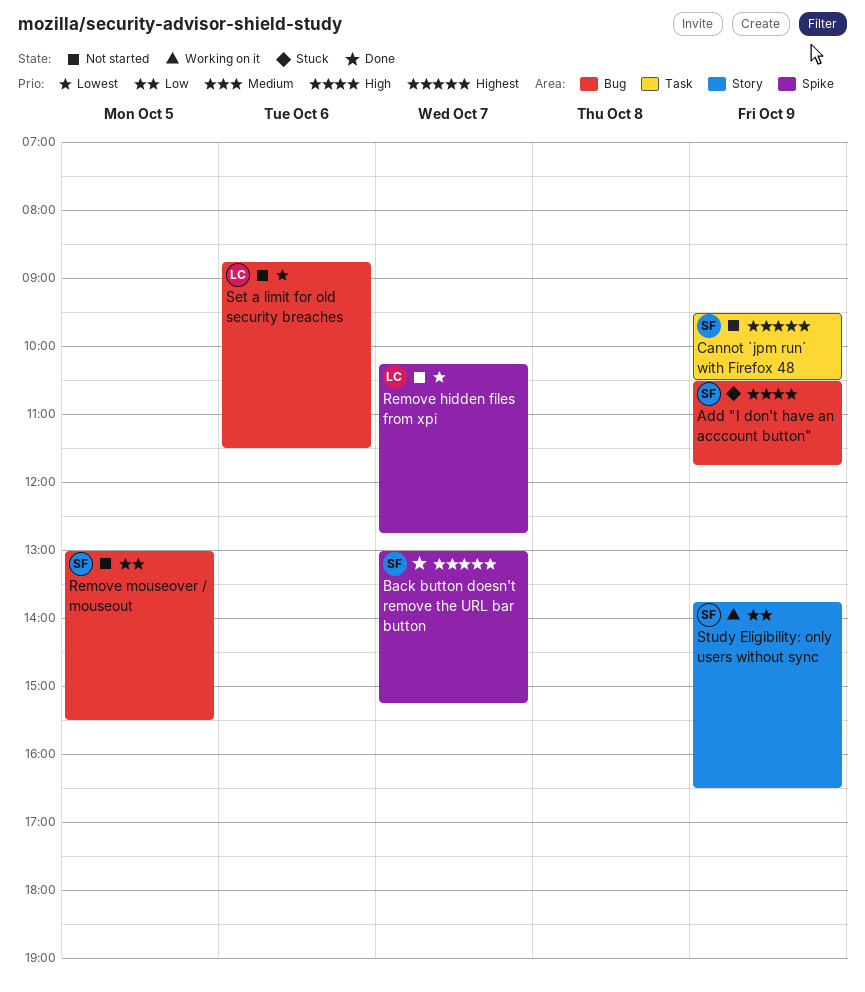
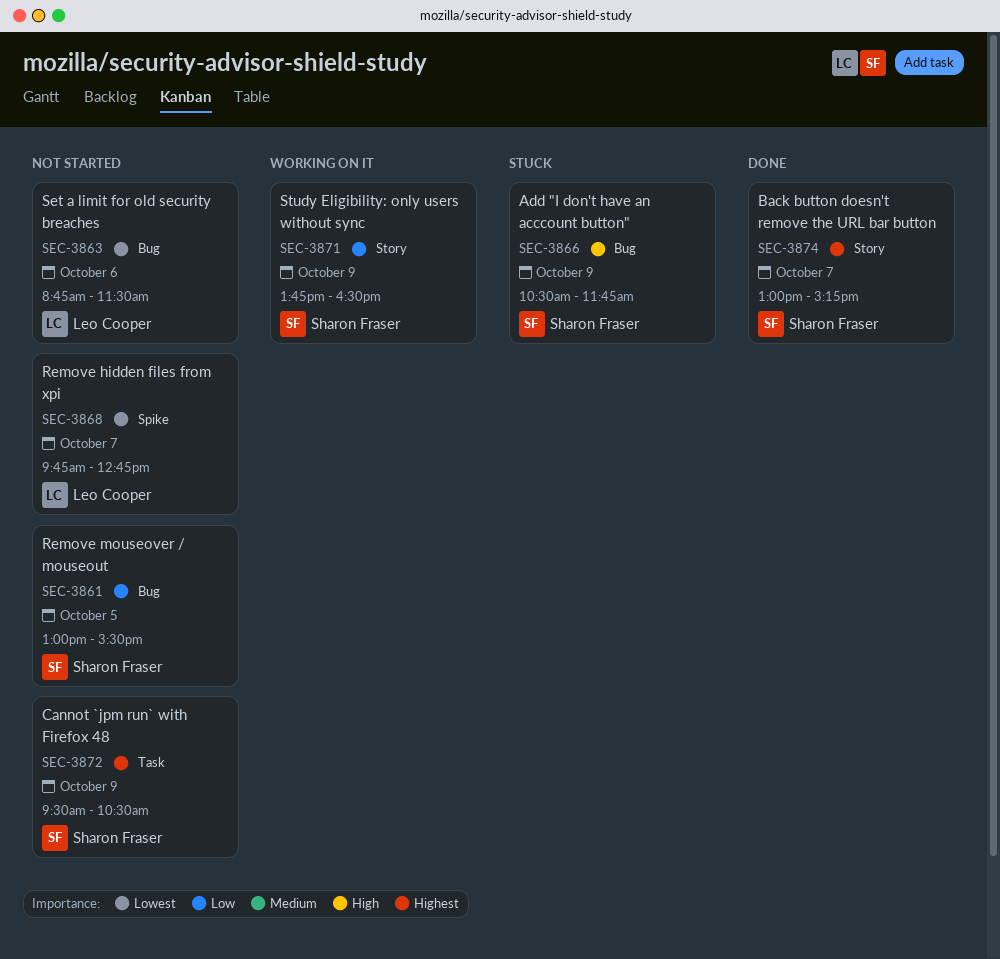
Back button doesn't remove the URL bar button, label: Spike -> Story
Remove hidden files from xpi, begins: 10:15 -> 09:45

